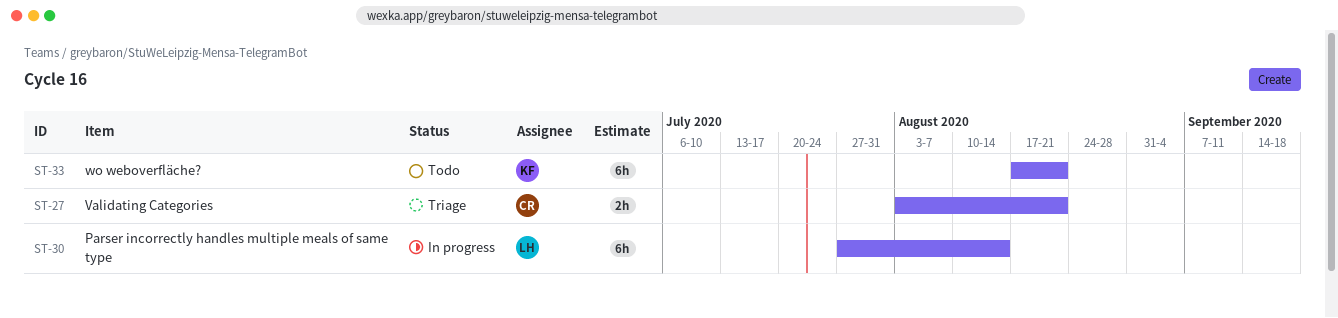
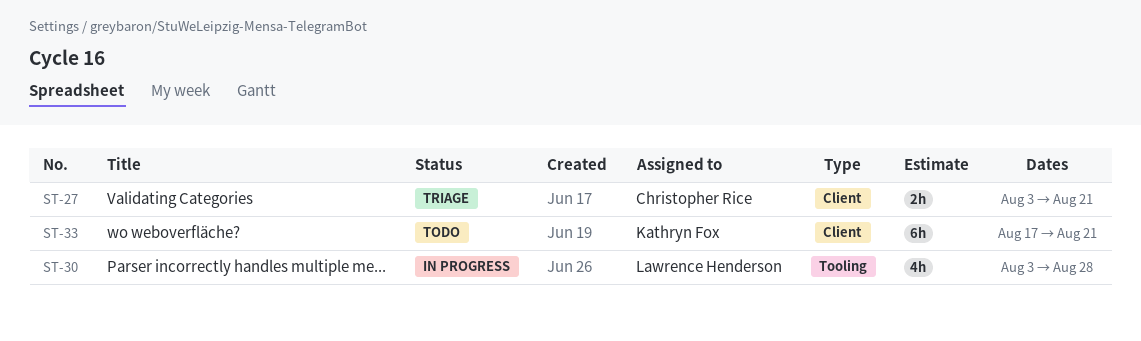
ST-30, estimate: 6h -> 4h
ST-30, start: Jul 27 -> Aug 3
ST-30, due: Aug 14 -> Aug 28

